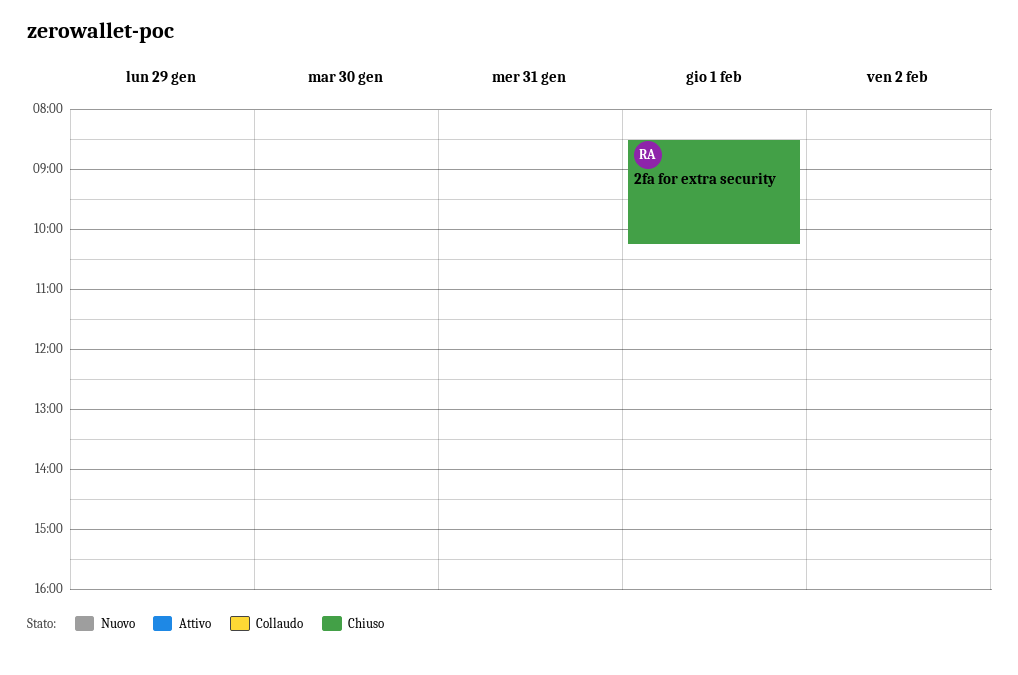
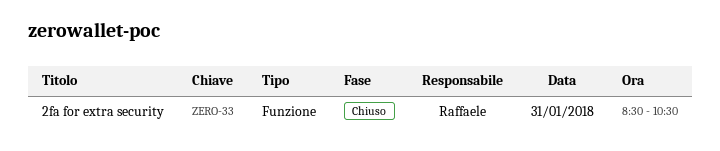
2fa for extra security, day: Feb 1 -> Jan 31
2fa for extra security, ends: 10:15 -> 10:30

